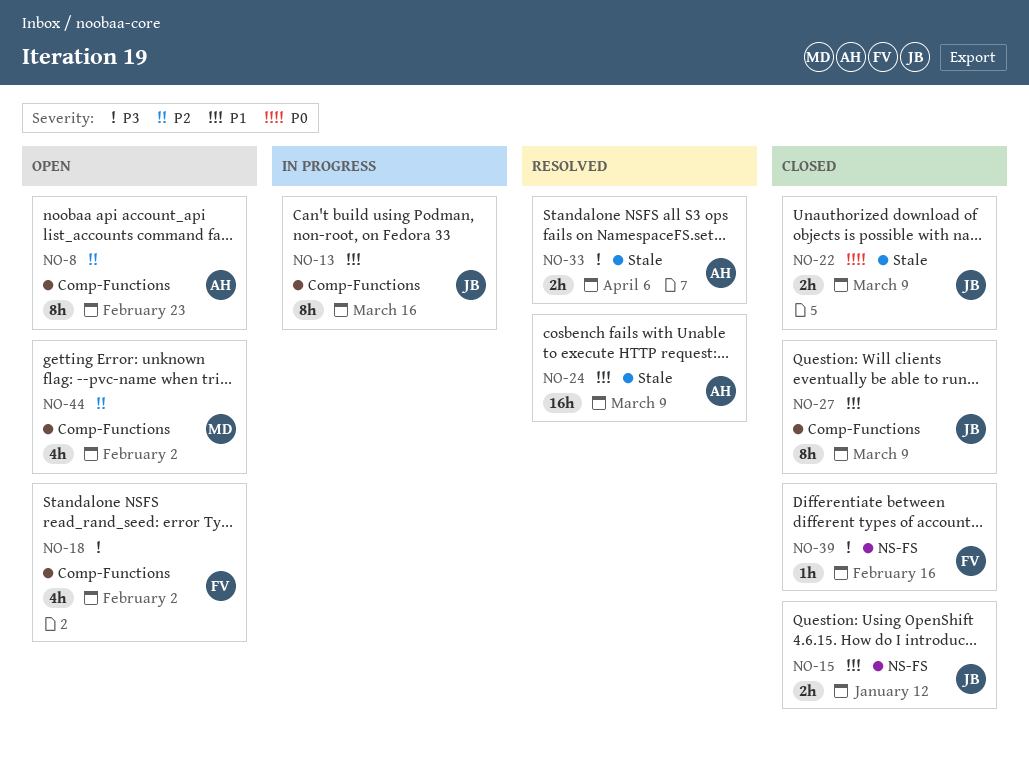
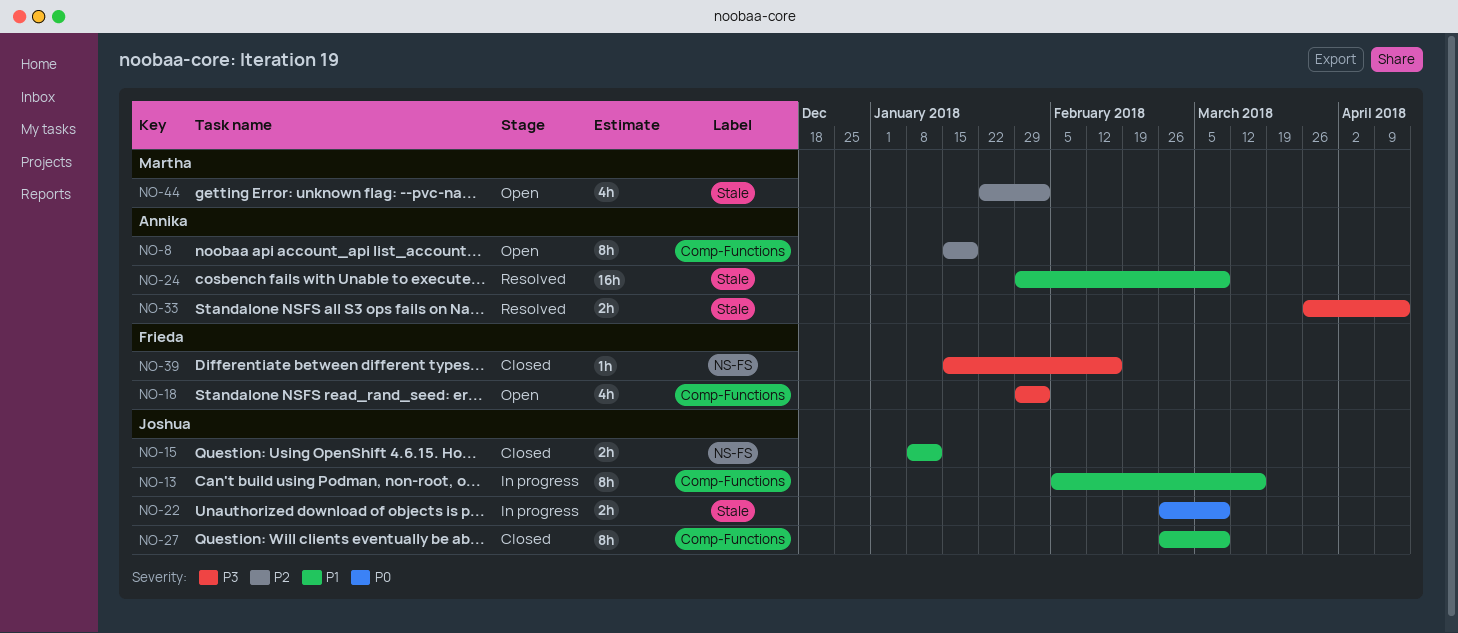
NO-8, due: Feb 23 -> Jan 19
NO-22, status: Closed -> In progress
NO-33, due: Apr 6 -> Apr 13
NO-44, label: Comp-Functions -> Stale

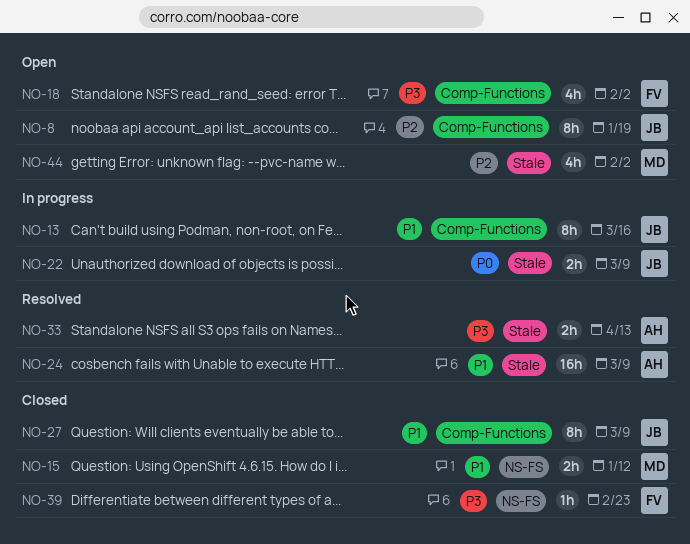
NO-8, owner: Annika -> Joshua
NO-15, owner: Joshua -> Martha
NO-39, due: Feb 16 -> Feb 23

